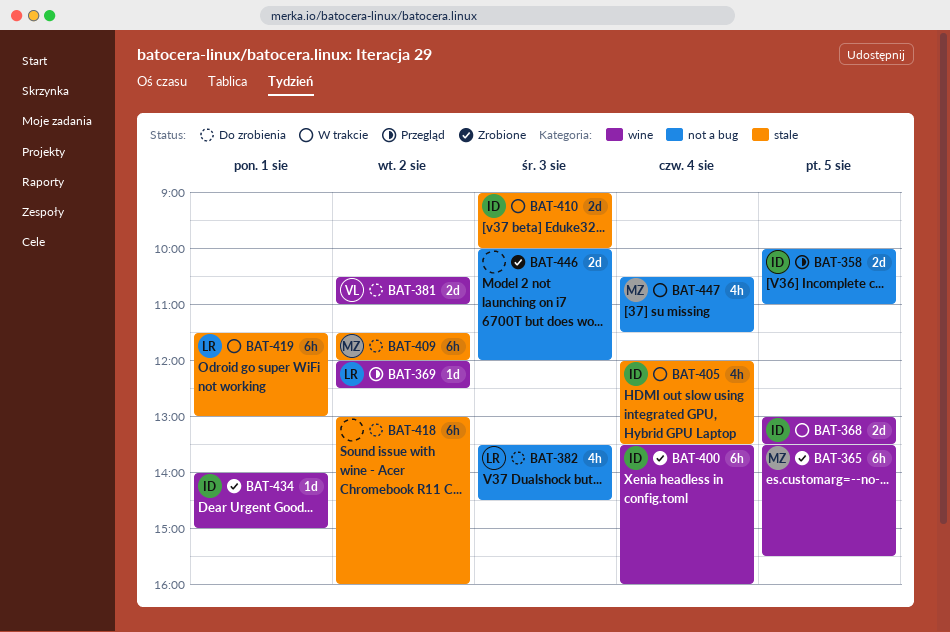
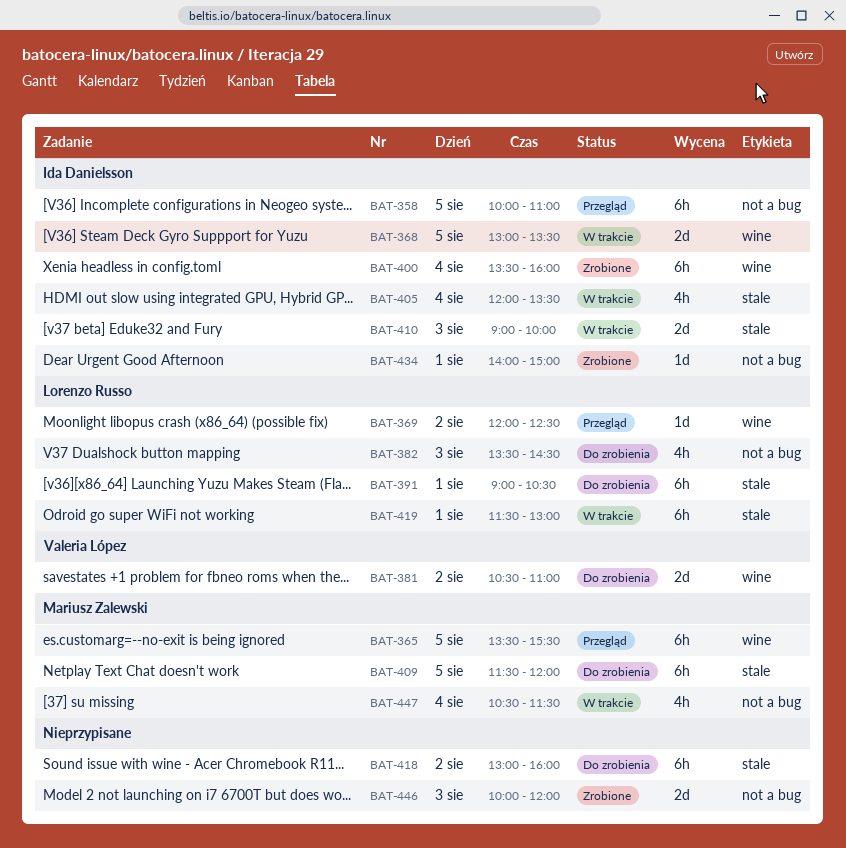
BAT-358, estimate: 2d -> 6h
BAT-365, status: Zrobione -> Przegląd
BAT-391: none -> present
BAT-409, day: Aug 2 -> Aug 5
BAT-434, label: wine -> not a bug

